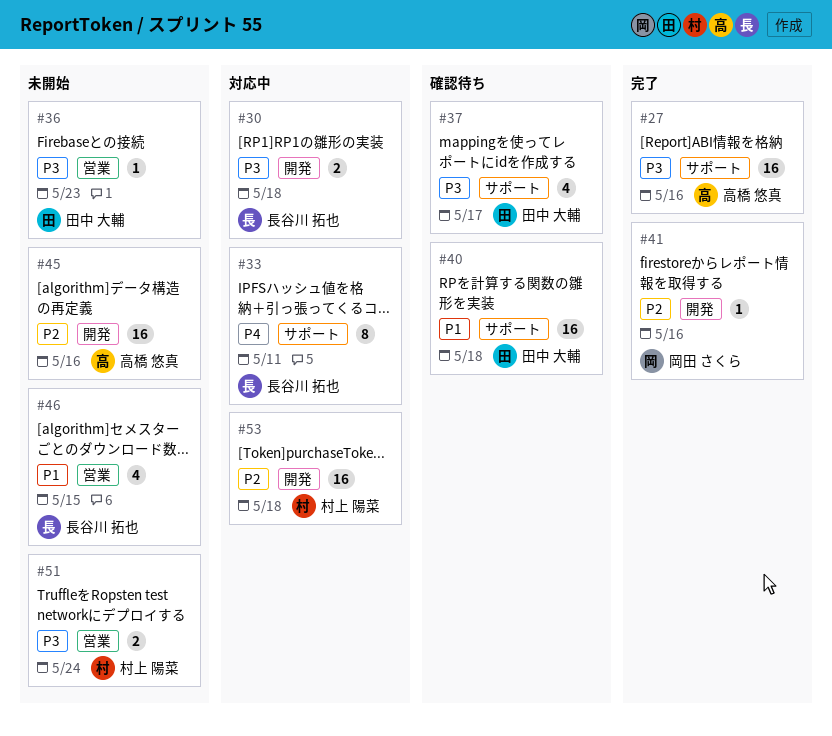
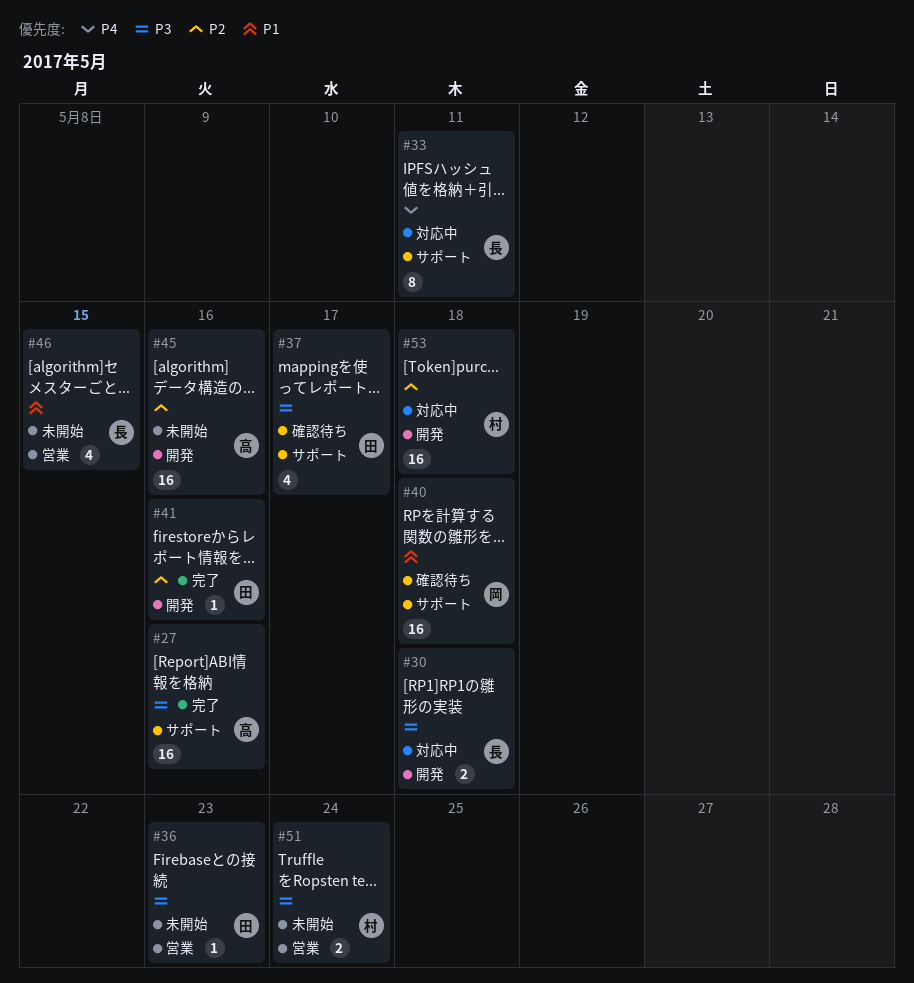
#40, owner: 田中 大輔 -> 岡田 さくら
#41, owner: 岡田 さくら -> 田中 大輔

